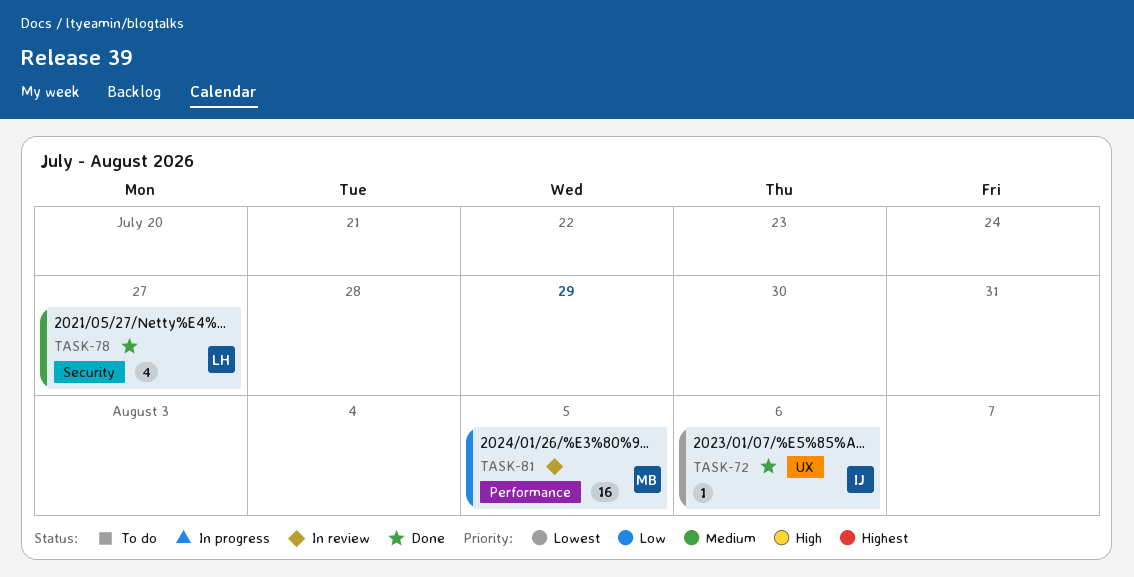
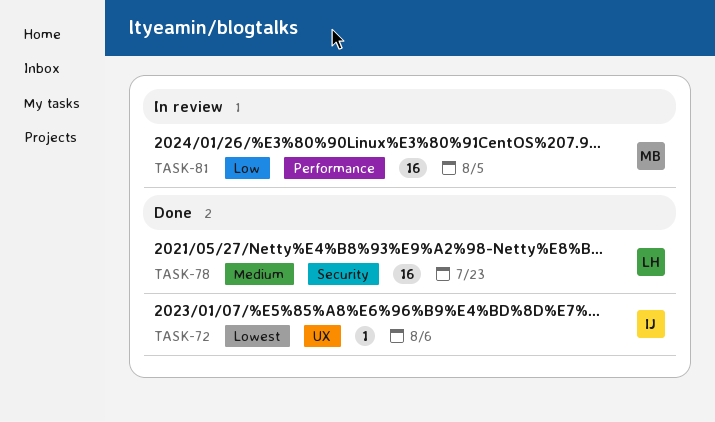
TASK-78, estimate: 4 -> 16
TASK-78, due: Jul 27 -> Jul 23

